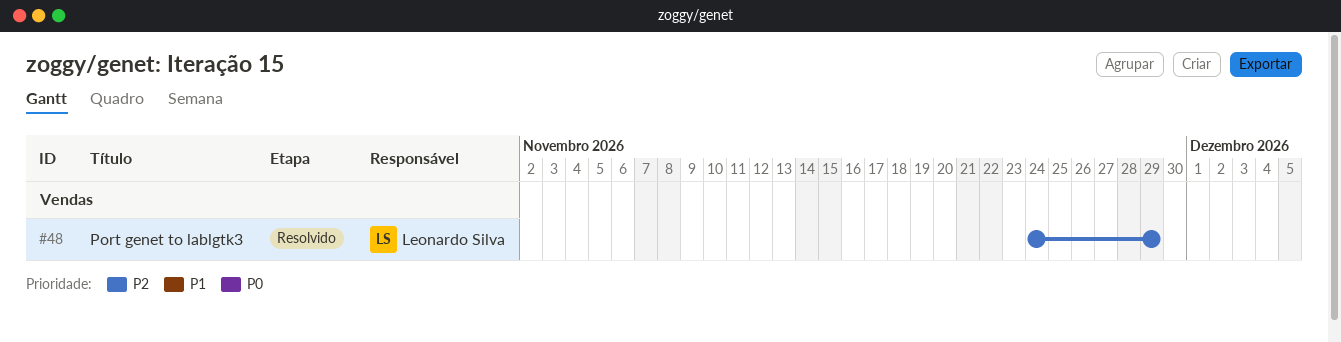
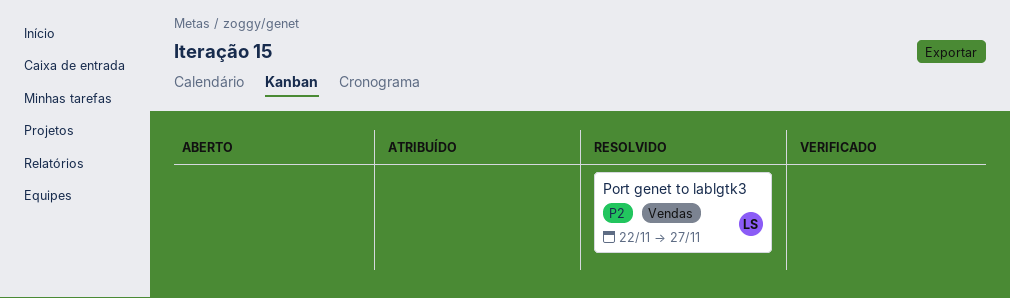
Port genet to lablgtk3, start: Nov 24 -> Nov 22
Port genet to lablgtk3, due: Nov 29 -> Nov 27

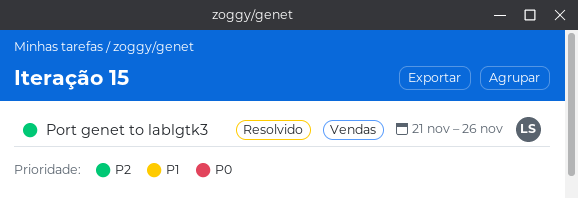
Port genet to lablgtk3, start: Nov 22 -> Nov 21
Port genet to lablgtk3, due: Nov 27 -> Nov 26

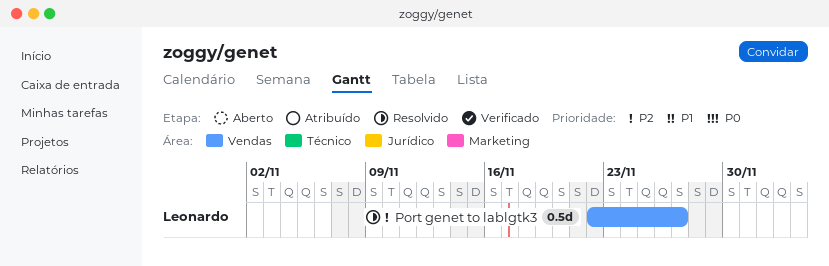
Port genet to lablgtk3, start: Nov 21 -> Nov 22
Port genet to lablgtk3, due: Nov 26 -> Nov 27

